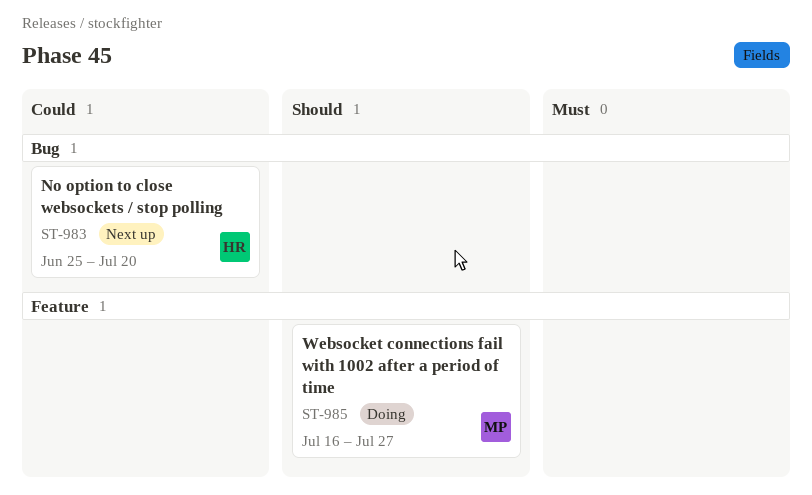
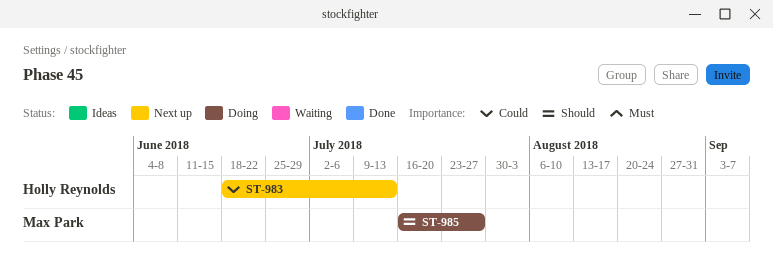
ST-983, start: Jun 25 -> Jun 18
ST-983, due: Jul 20 -> Jul 13

